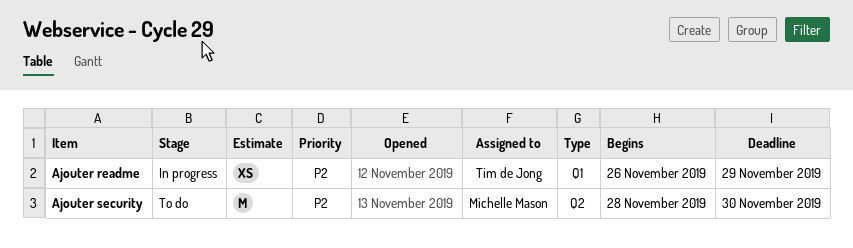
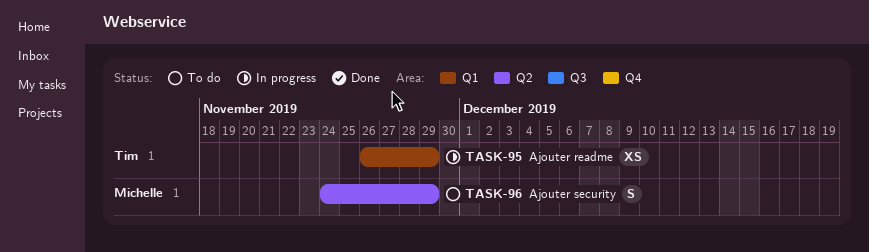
Ajouter security, estimate: M -> S
Ajouter security, start: Nov 28 -> Nov 24
Ajouter security, due: Nov 30 -> Nov 29

